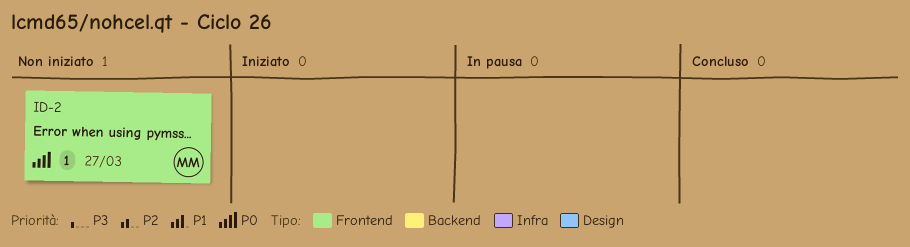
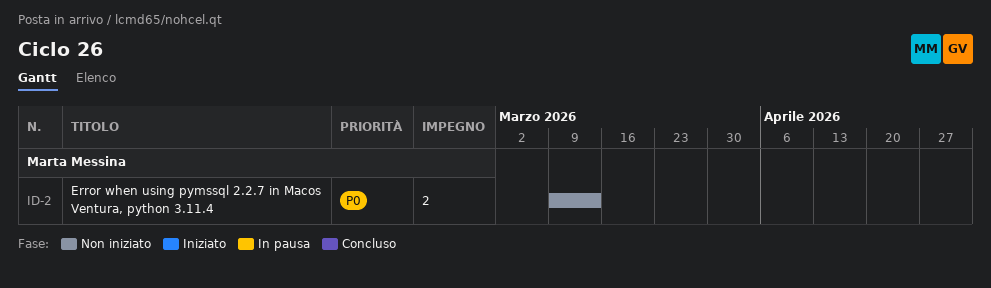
ID-2, estimate: 1 -> 2
ID-2, due: Mar 27 -> Mar 13

